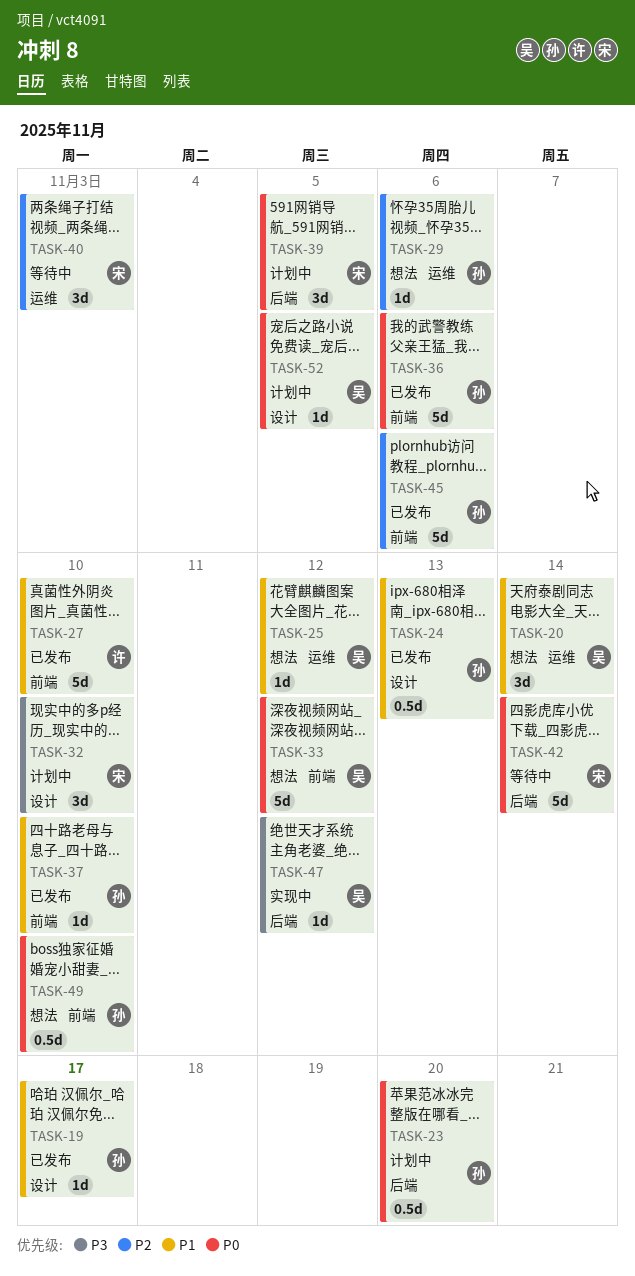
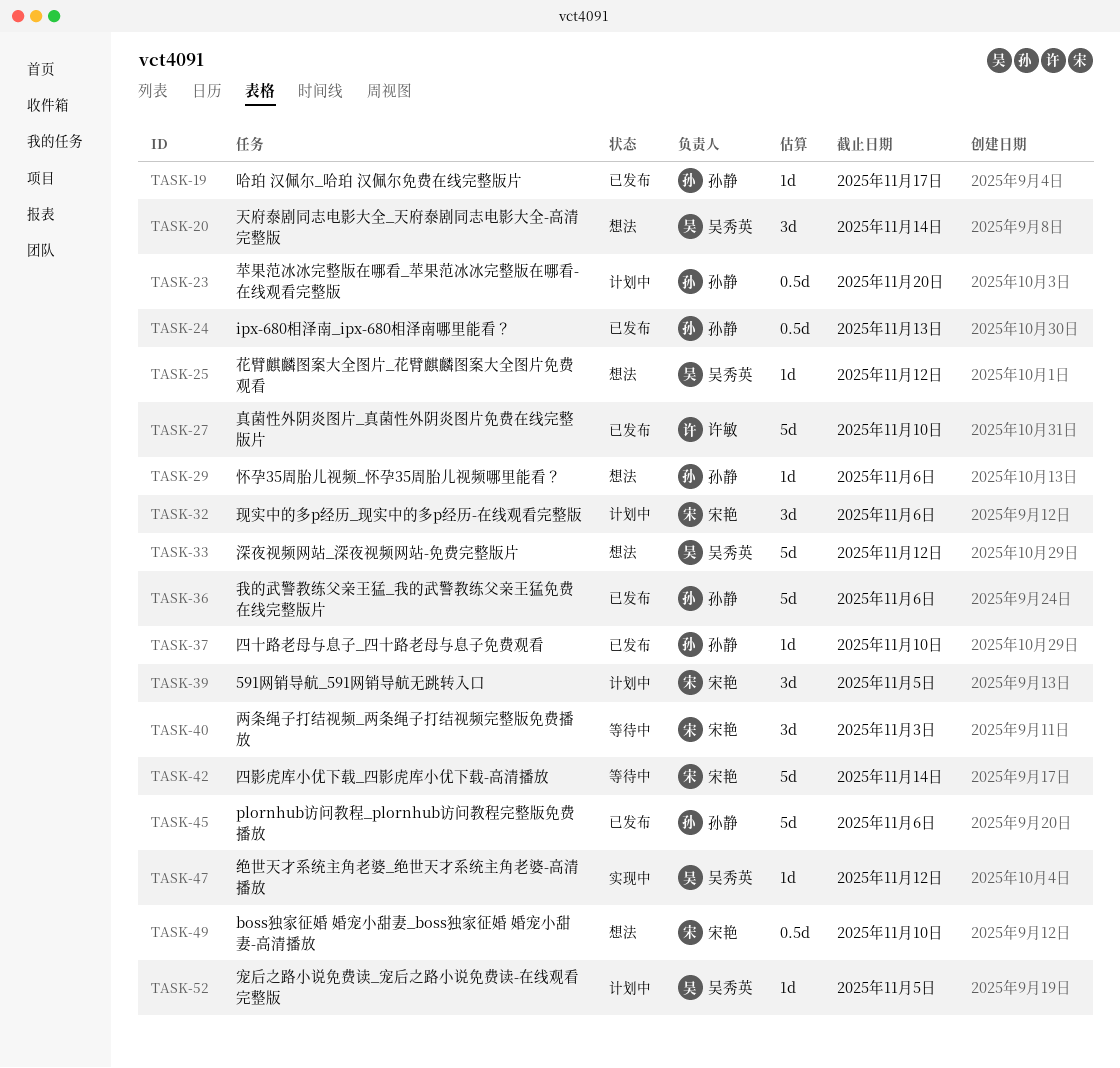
TASK-32, due: Nov 10 -> Nov 6
TASK-49, owner: 孙静 -> 宋艳

